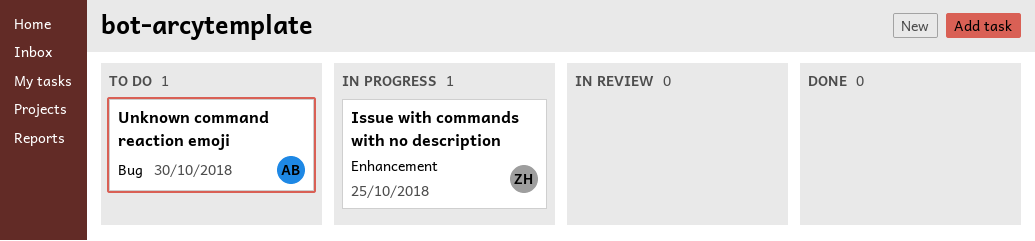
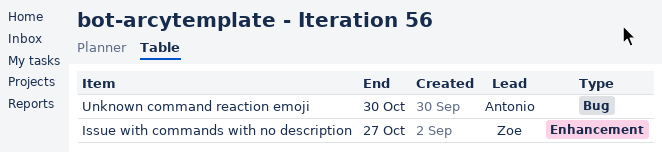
Issue with commands with no description, due: Oct 25 -> Oct 27

